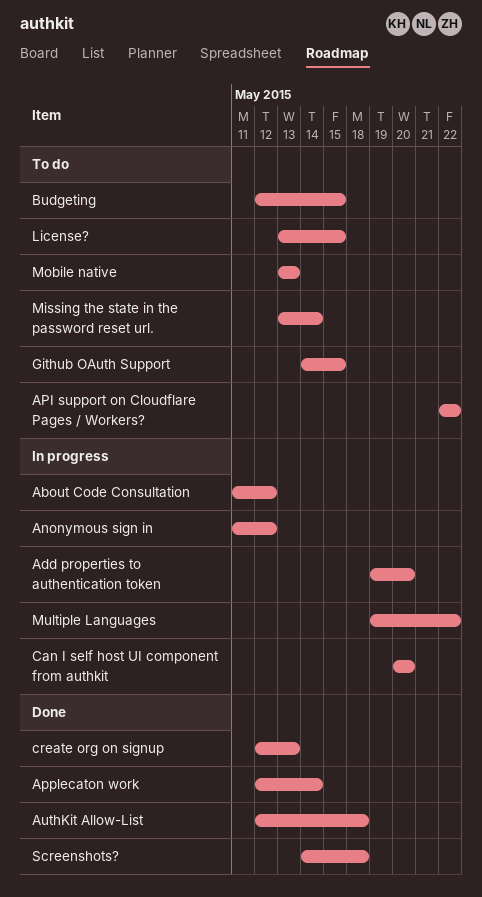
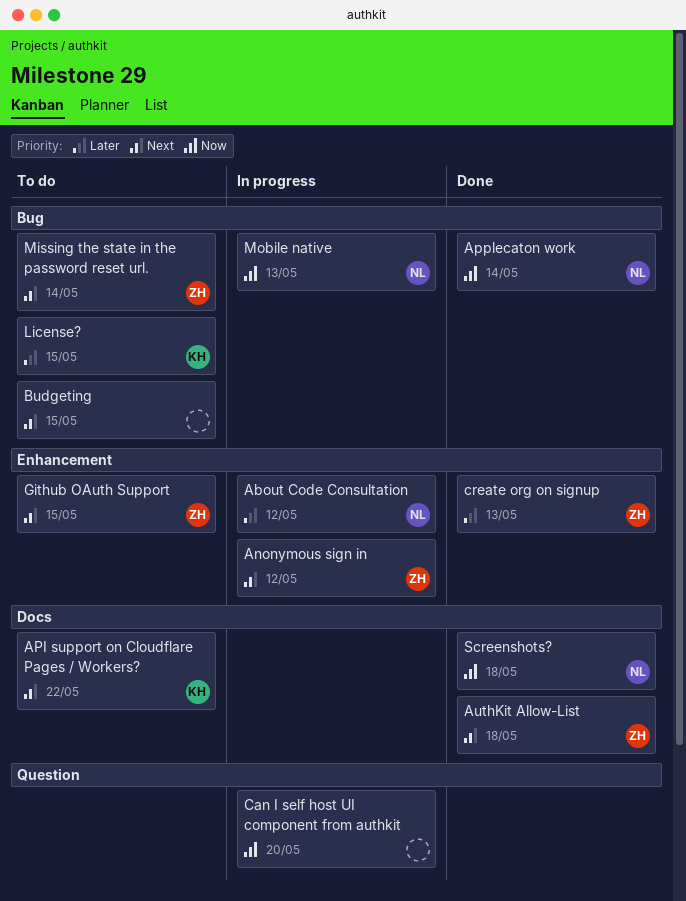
Add properties to authentication token: present -> none
Mobile native, status: To do -> In progress
Multiple Languages: present -> none

